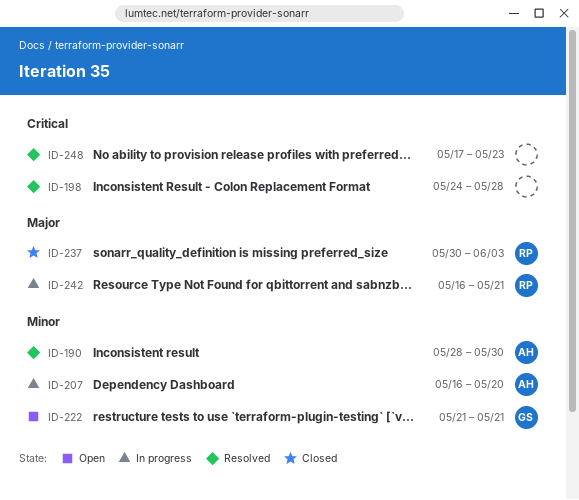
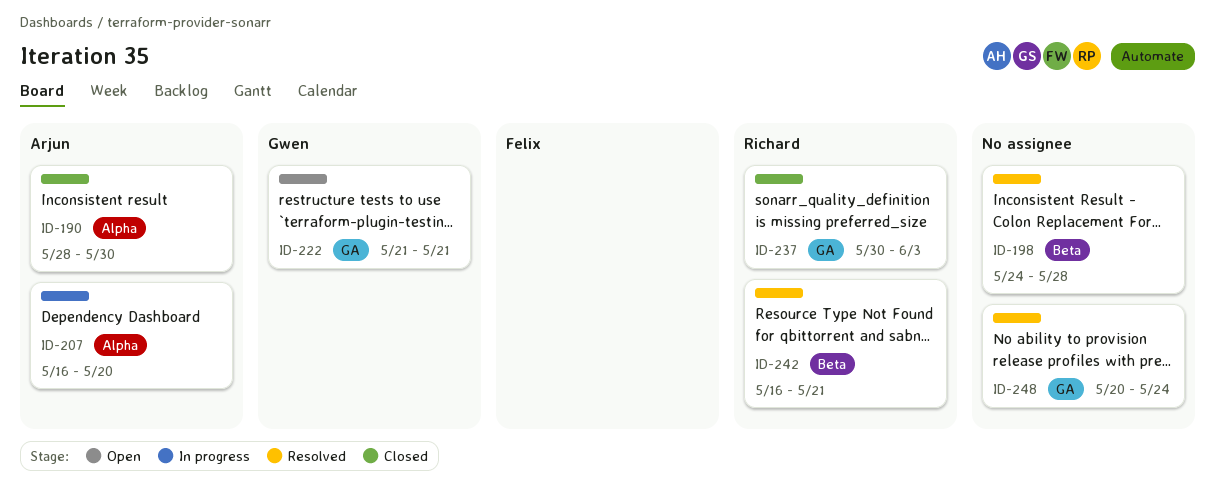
ID-190, status: Resolved -> Closed
ID-242, status: In progress -> Resolved
ID-248, start: May 17 -> May 20
ID-248, due: May 23 -> May 24

